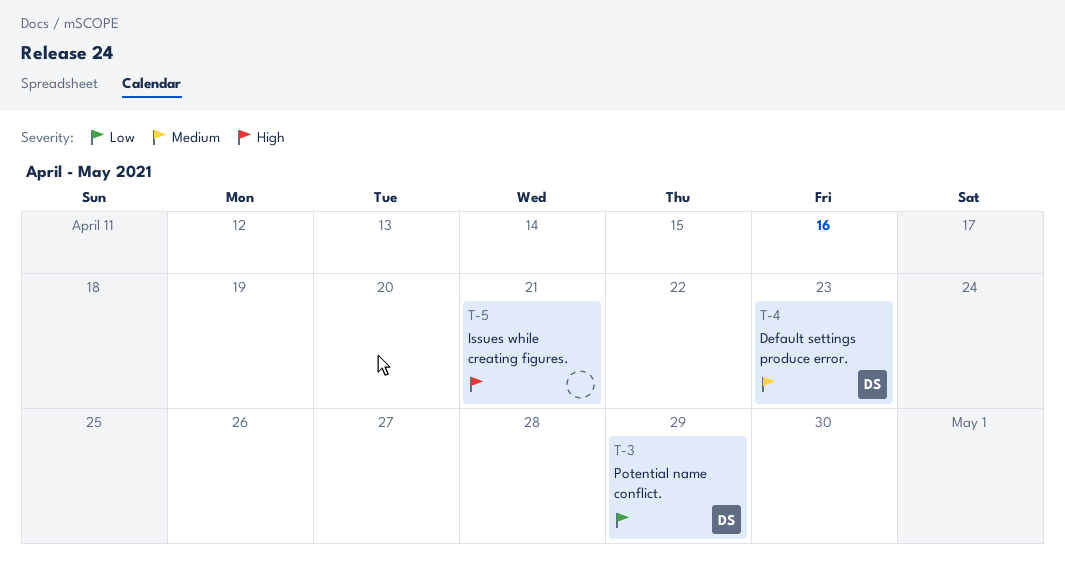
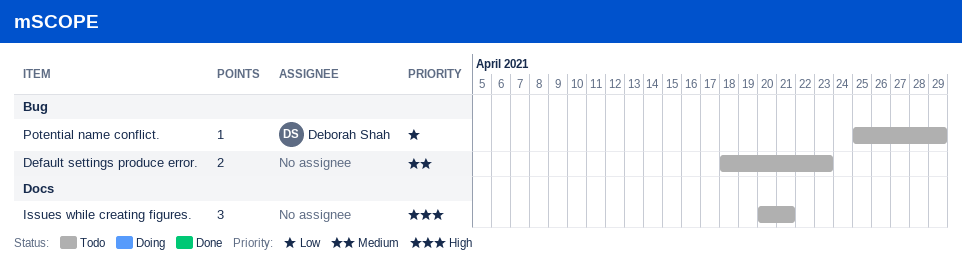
Default settings produce error., owner: Deborah Shah -> none

